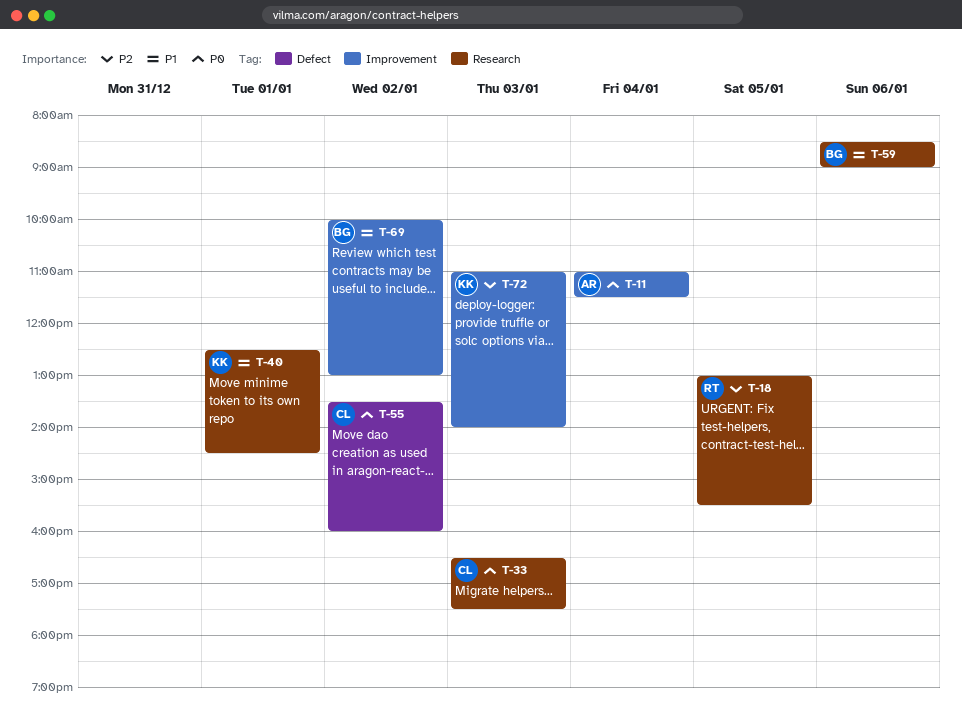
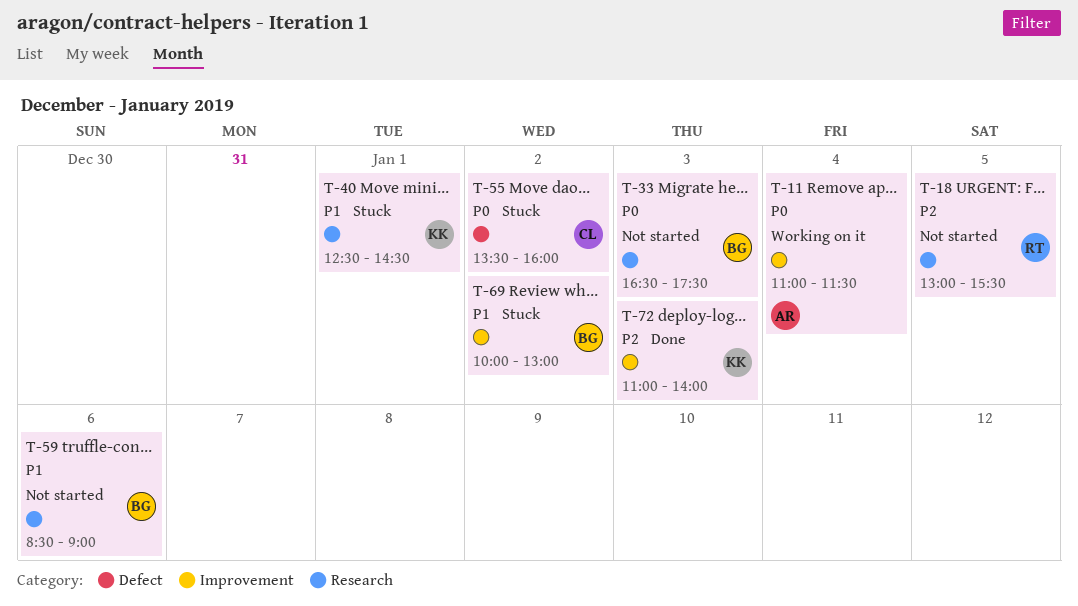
T-33, owner: CL -> BG

